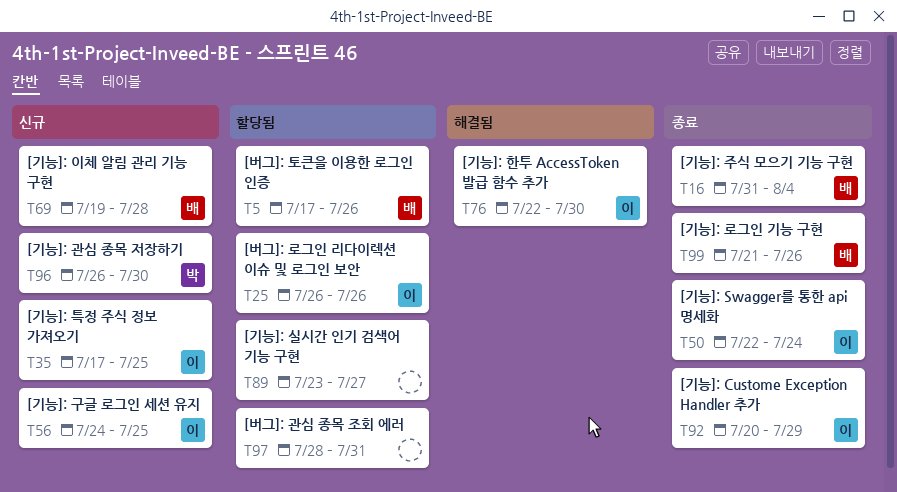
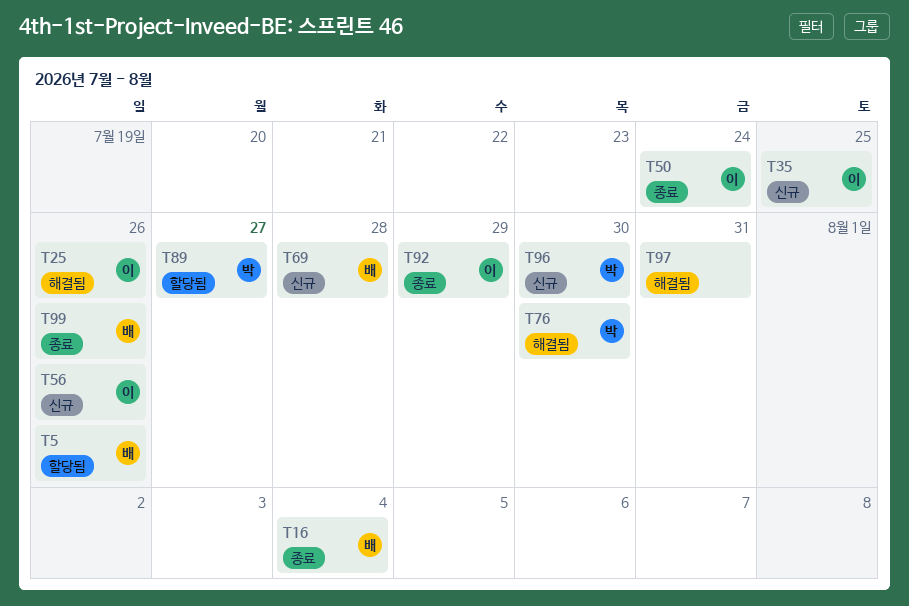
T25, status: 할당됨 -> 해결됨
T56, due: Jul 25 -> Jul 26
T76, owner: 이 -> 박
T89, owner: none -> 박
T97, status: 할당됨 -> 해결됨

